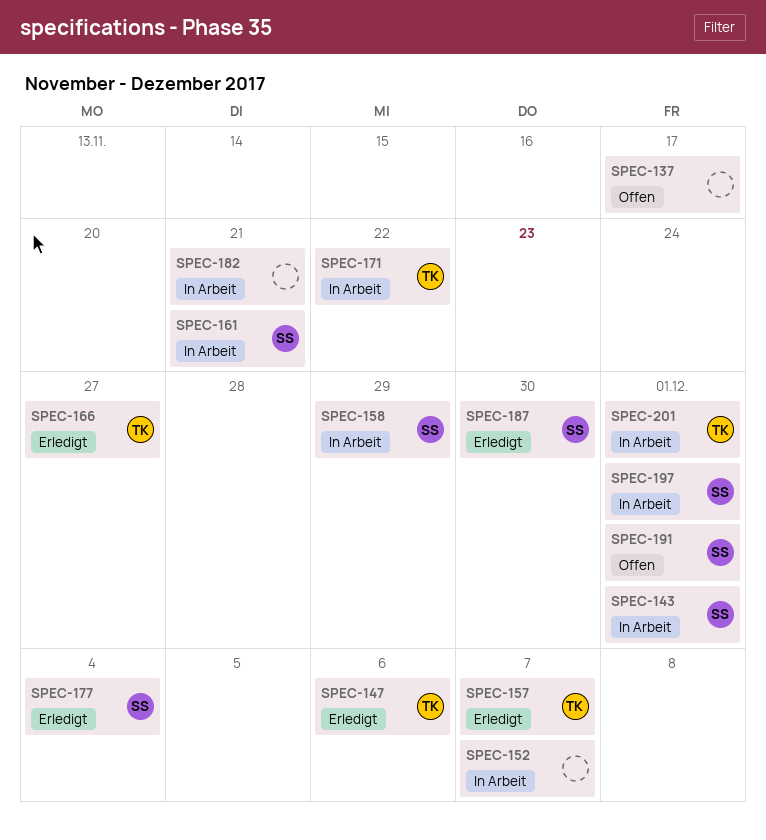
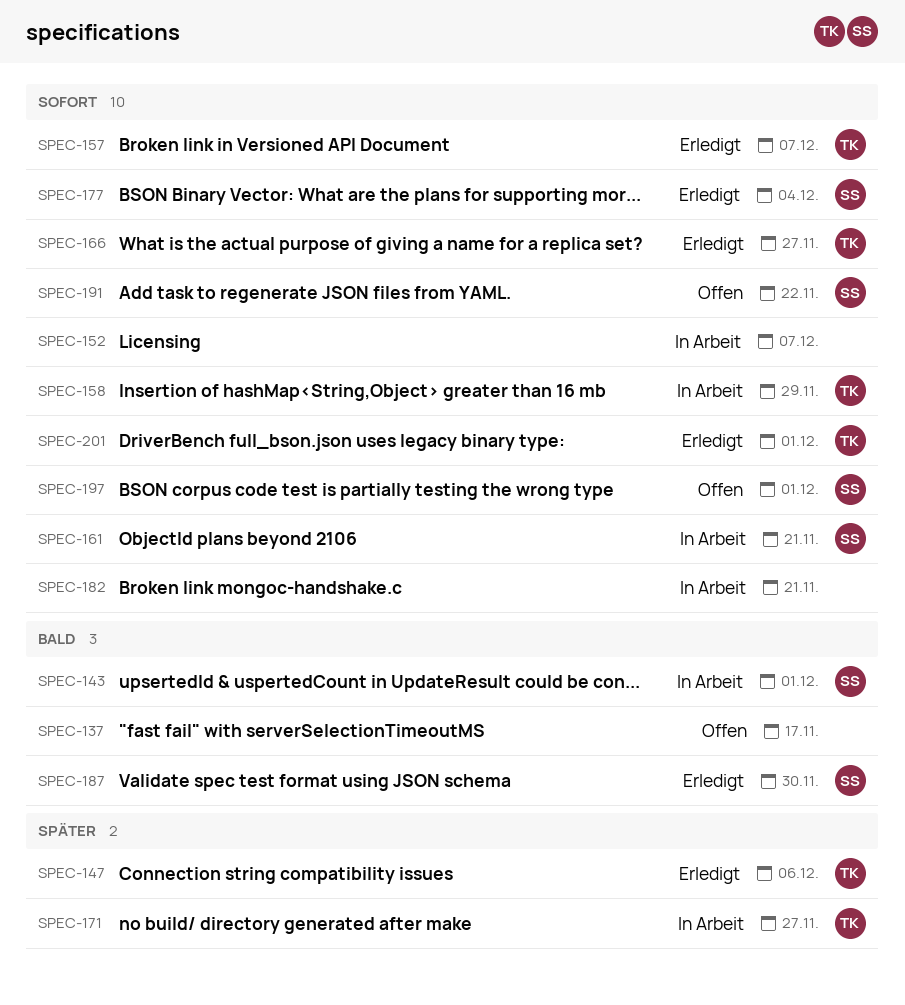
SPEC-158, owner: SS -> TK
SPEC-171, due: Nov 22 -> Nov 27
SPEC-191, due: Dec 1 -> Nov 22
SPEC-197, status: In Arbeit -> Offen
SPEC-201, status: In Arbeit -> Erledigt

